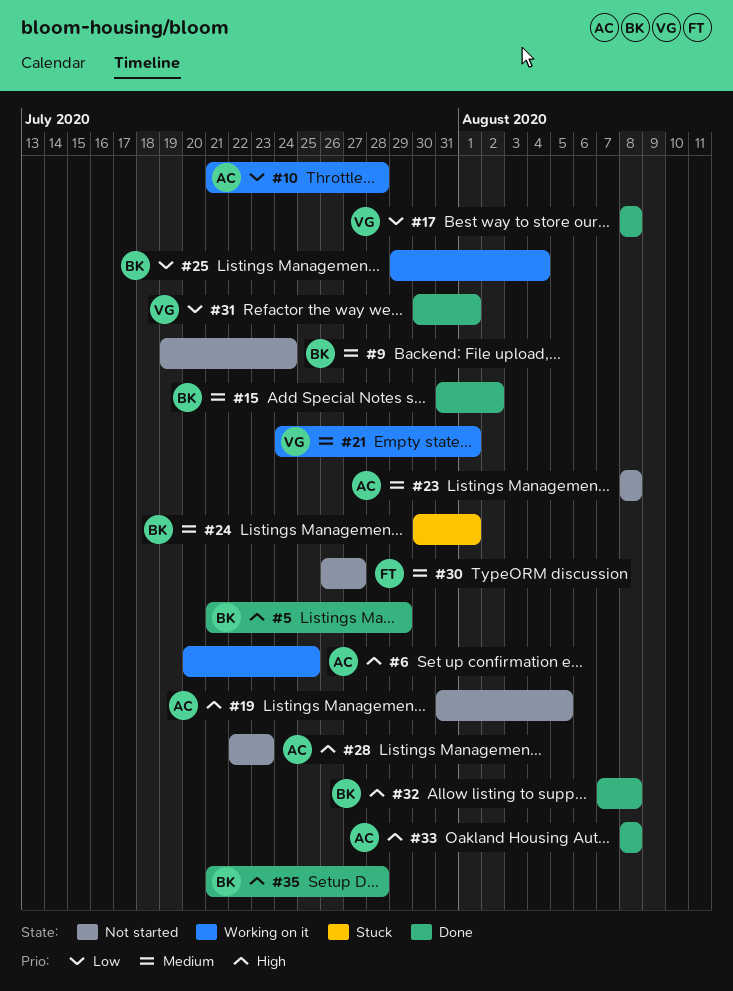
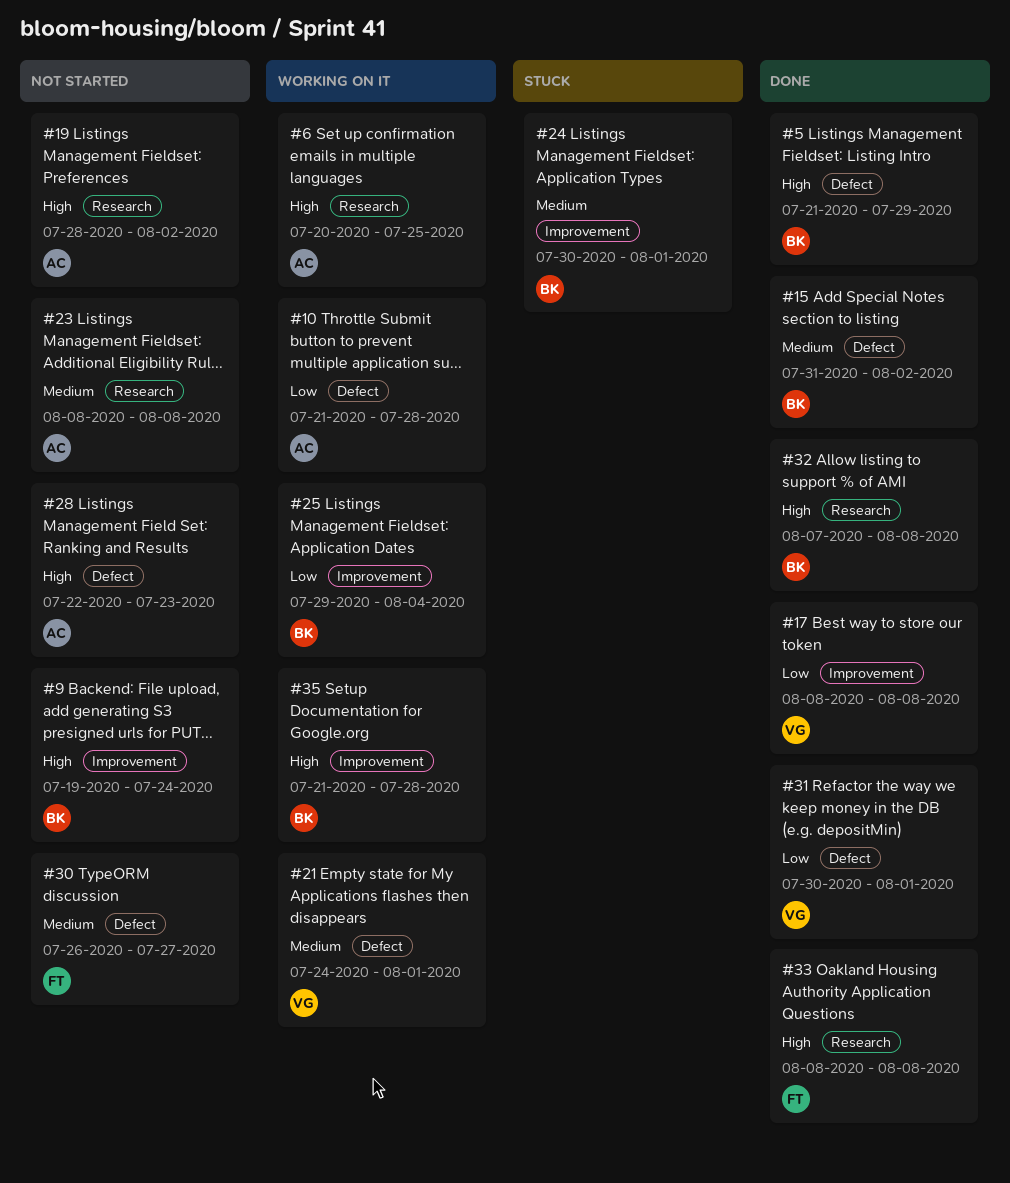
#9, priority: Medium -> High
#19, start: Jul 31 -> Jul 28
#19, due: Aug 5 -> Aug 2
#33, owner: AC -> FT
#35, status: Done -> Working on it

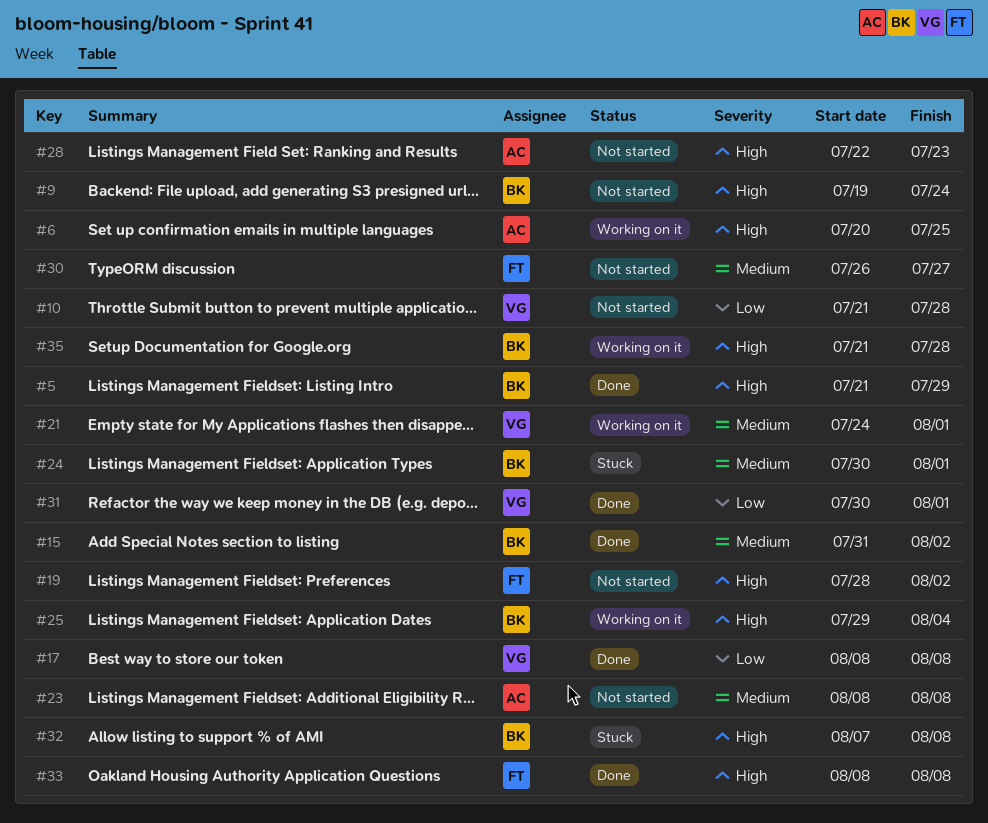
#10, status: Working on it -> Not started
#10, owner: AC -> VG
#19, owner: AC -> FT
#25, priority: Low -> High
#32, status: Done -> Stuck

